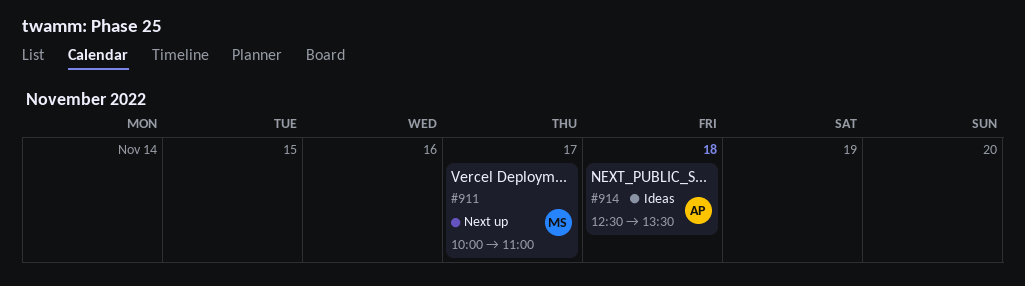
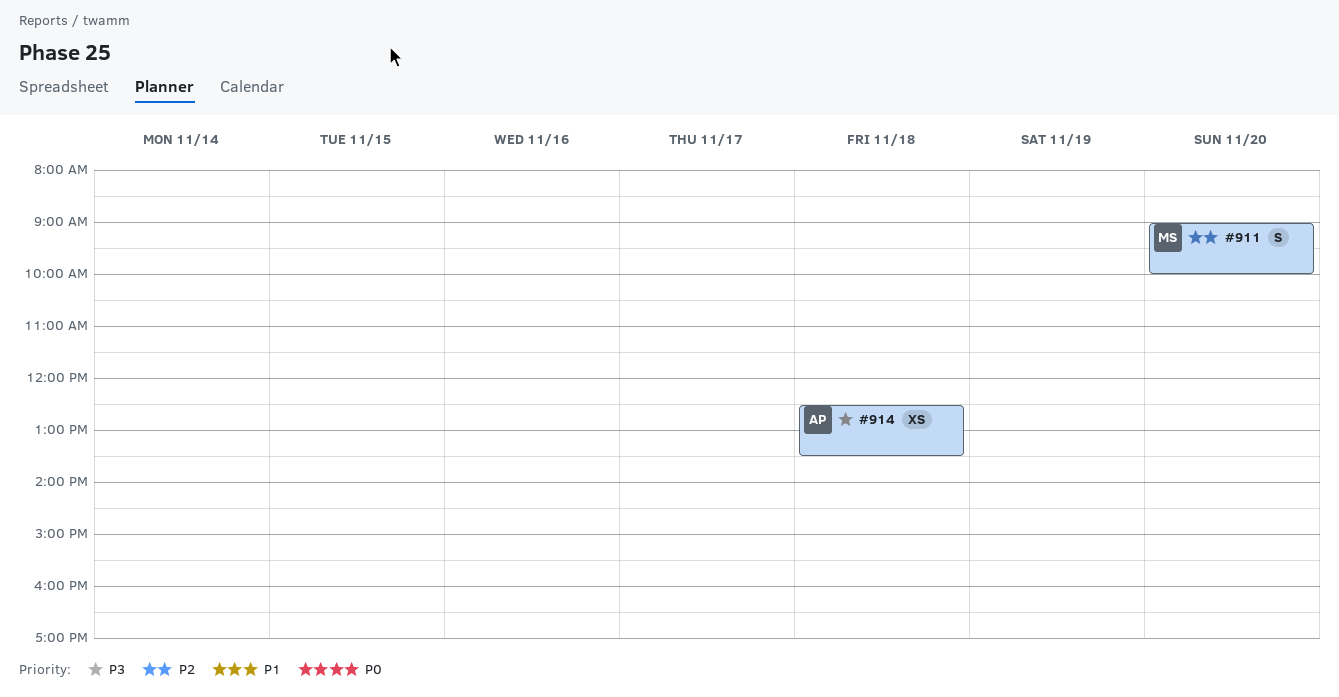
#911, day: Nov 17 -> Nov 20
#911, begins: 10:00 -> 09:00
#911, ends: 11:00 -> 10:00

